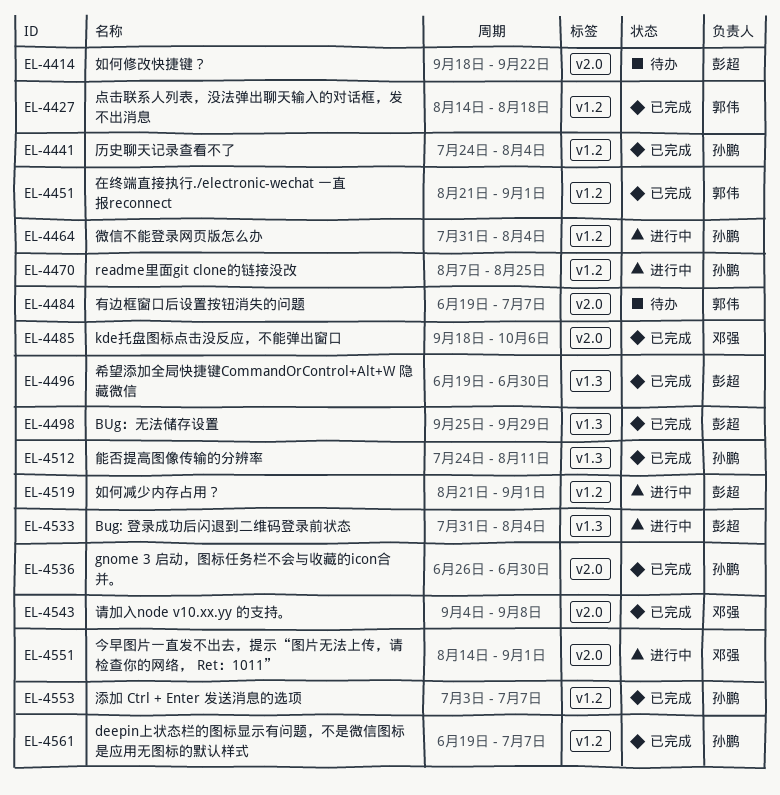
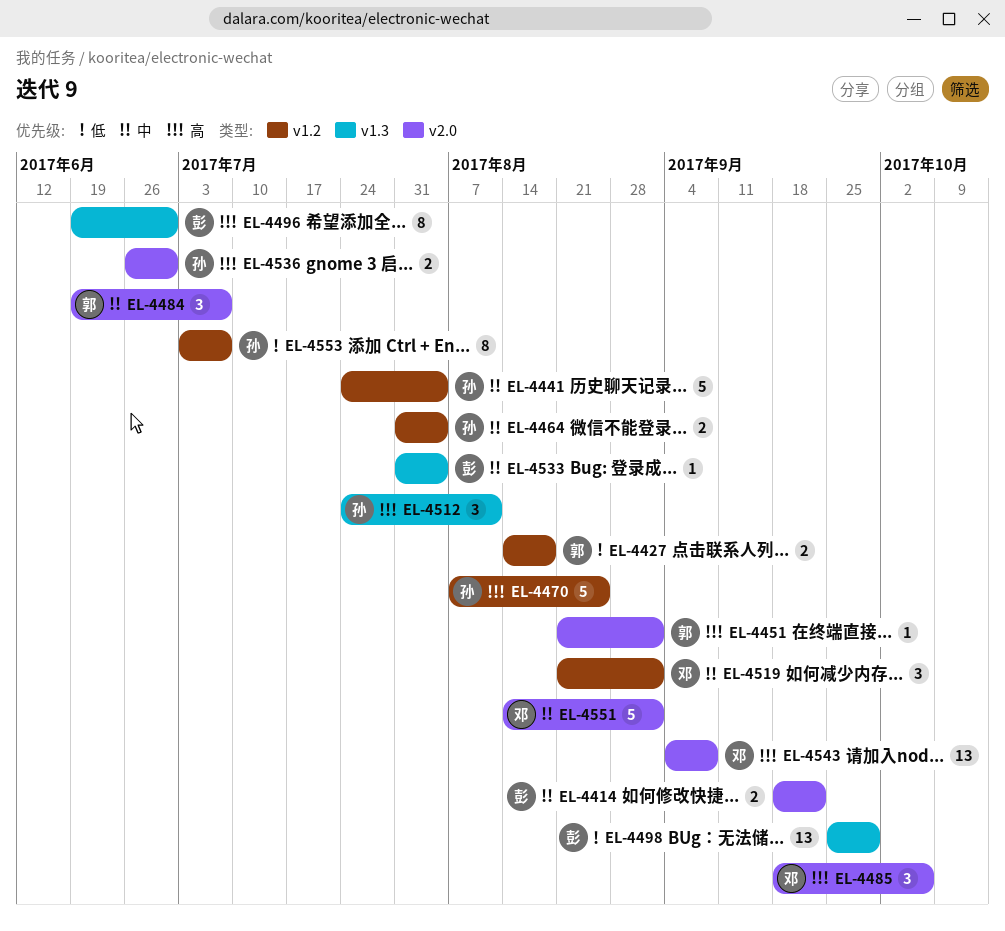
EL-4451, label: v1.2 -> v2.0
EL-4519, owner: 彭超 -> 邓强
EL-4561: present -> none

